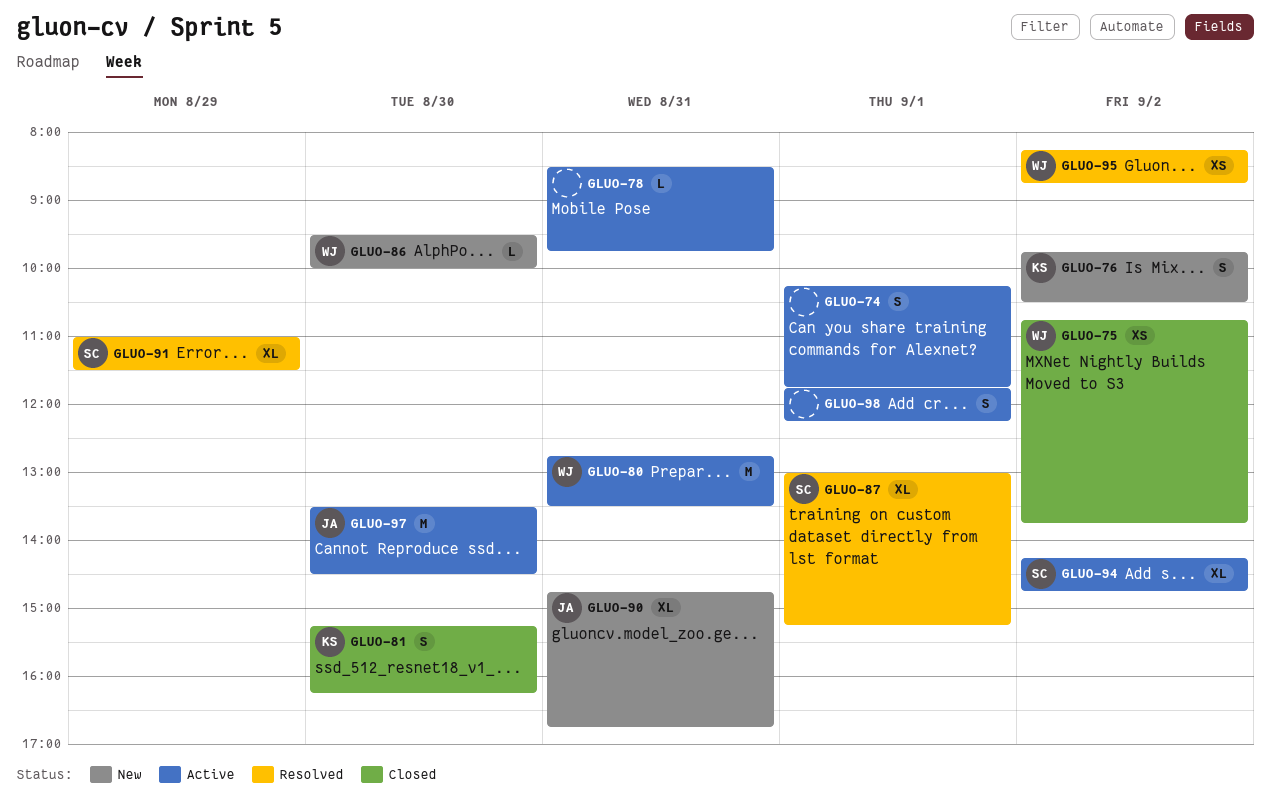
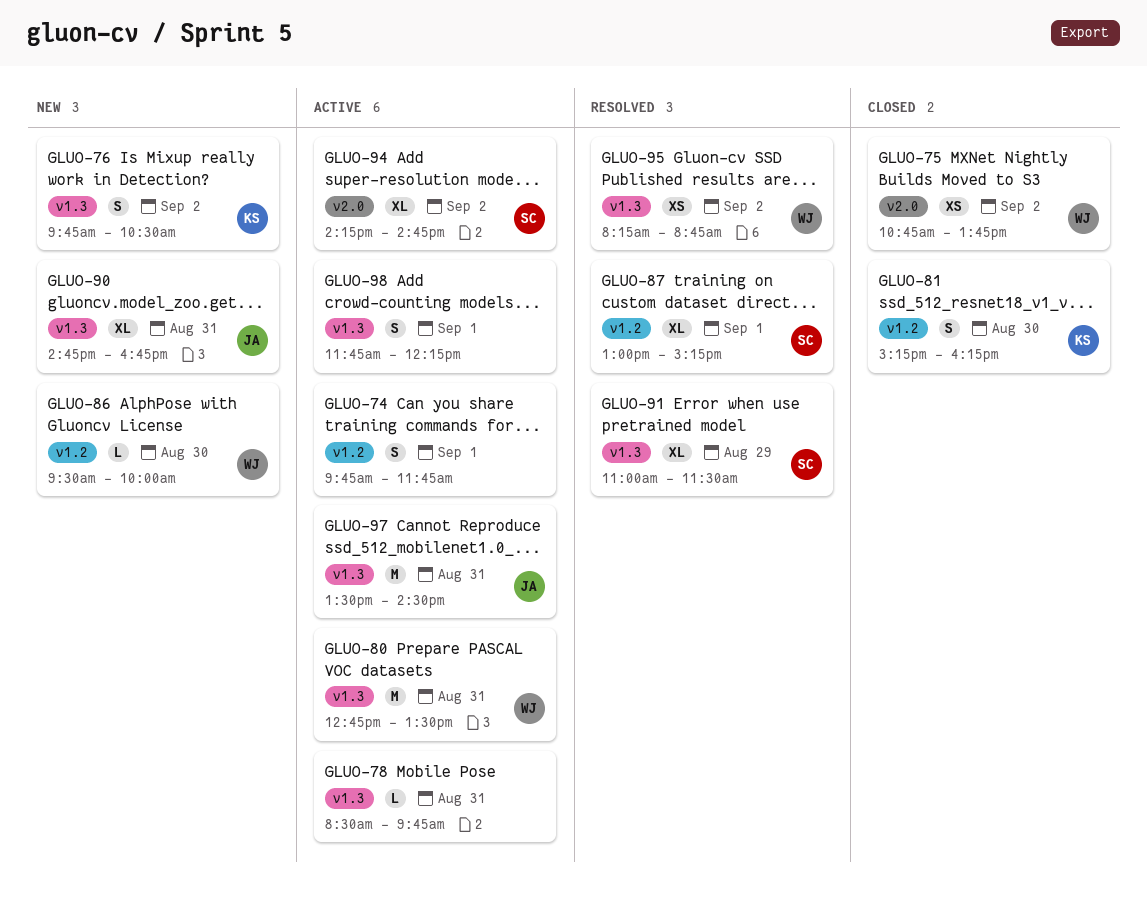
GLUO-74, begins: 10:15 -> 09:45
GLUO-97, day: Aug 30 -> Aug 31

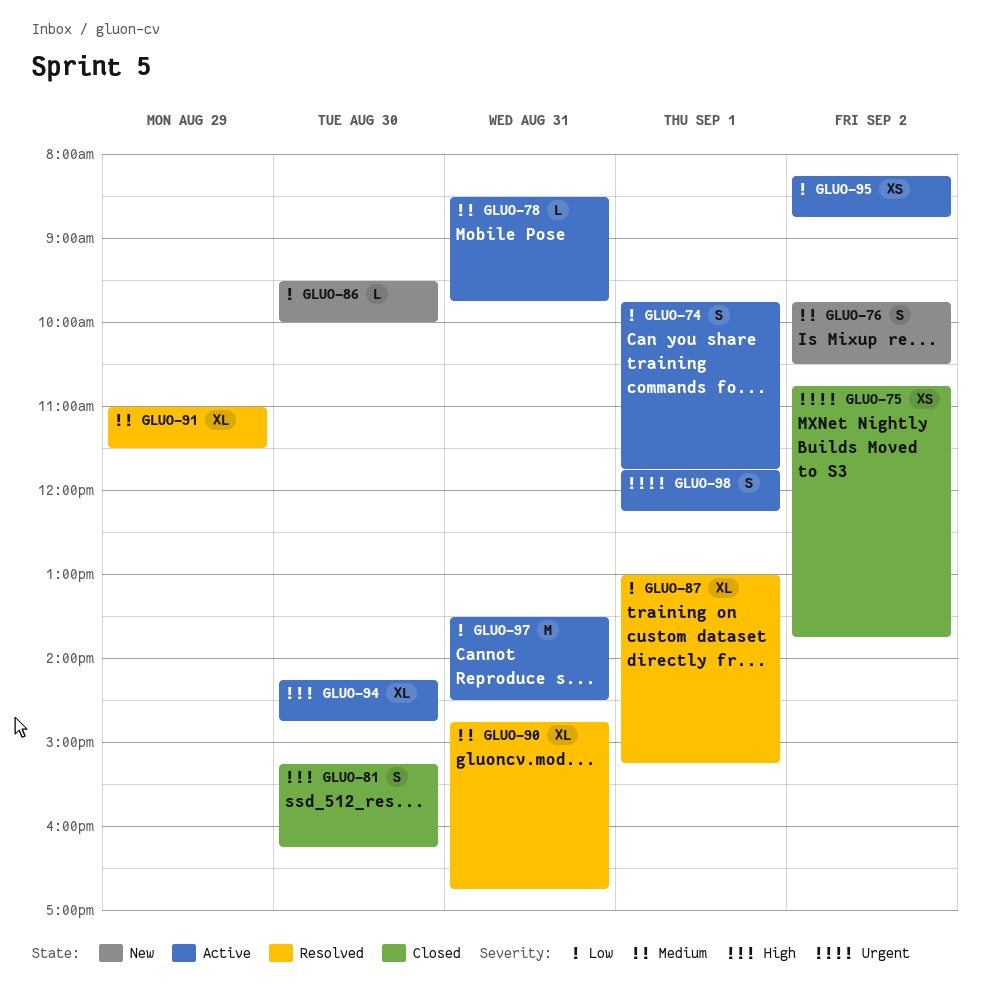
GLUO-80: present -> none
GLUO-90, status: New -> Resolved
GLUO-94, day: Sep 2 -> Aug 30
GLUO-95, status: Resolved -> Active

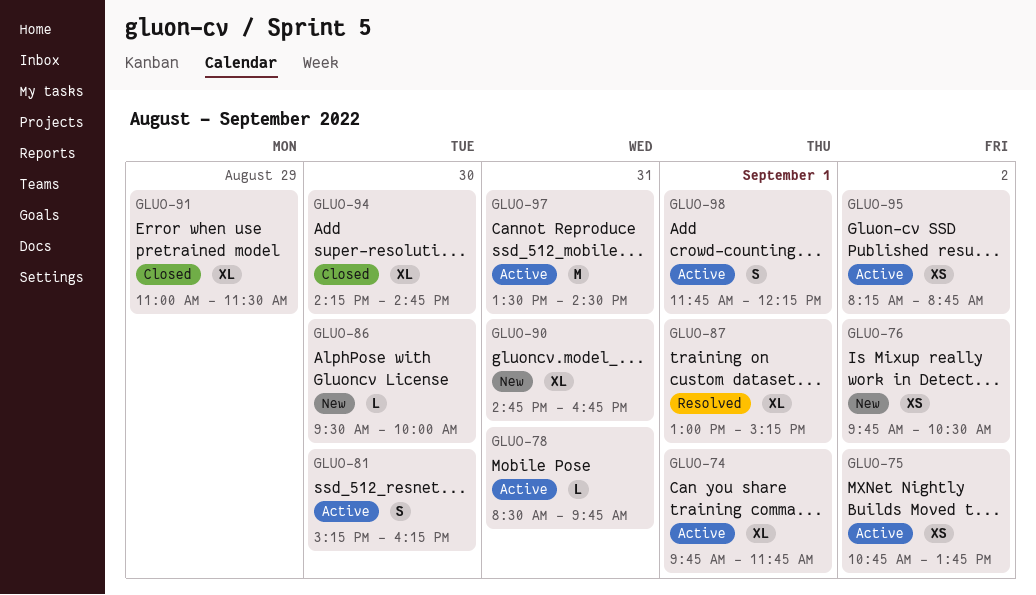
GLUO-74, estimate: S -> XL
GLUO-75, status: Closed -> Active
GLUO-76, estimate: S -> XS
GLUO-81, status: Closed -> Active
GLUO-90, status: Resolved -> New
GLUO-91, status: Resolved -> Closed
GLUO-94, status: Active -> Closed

